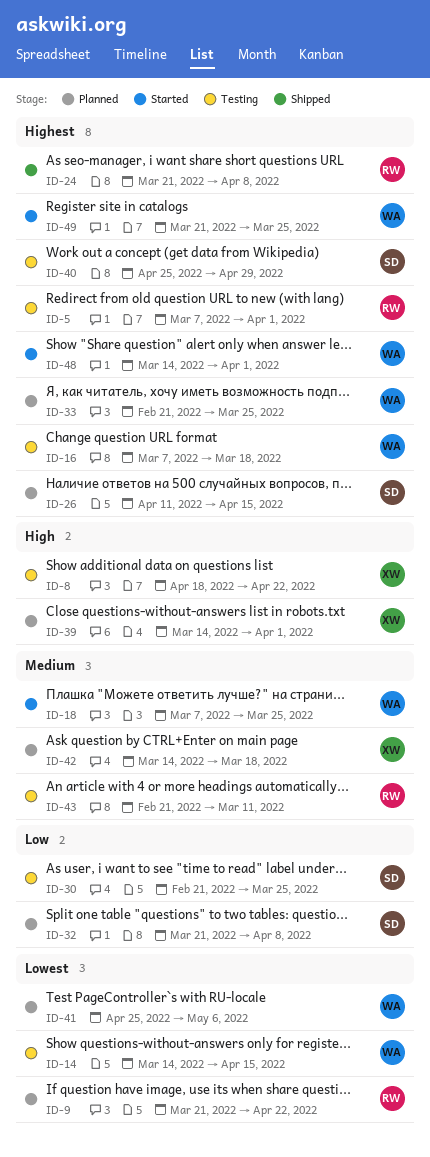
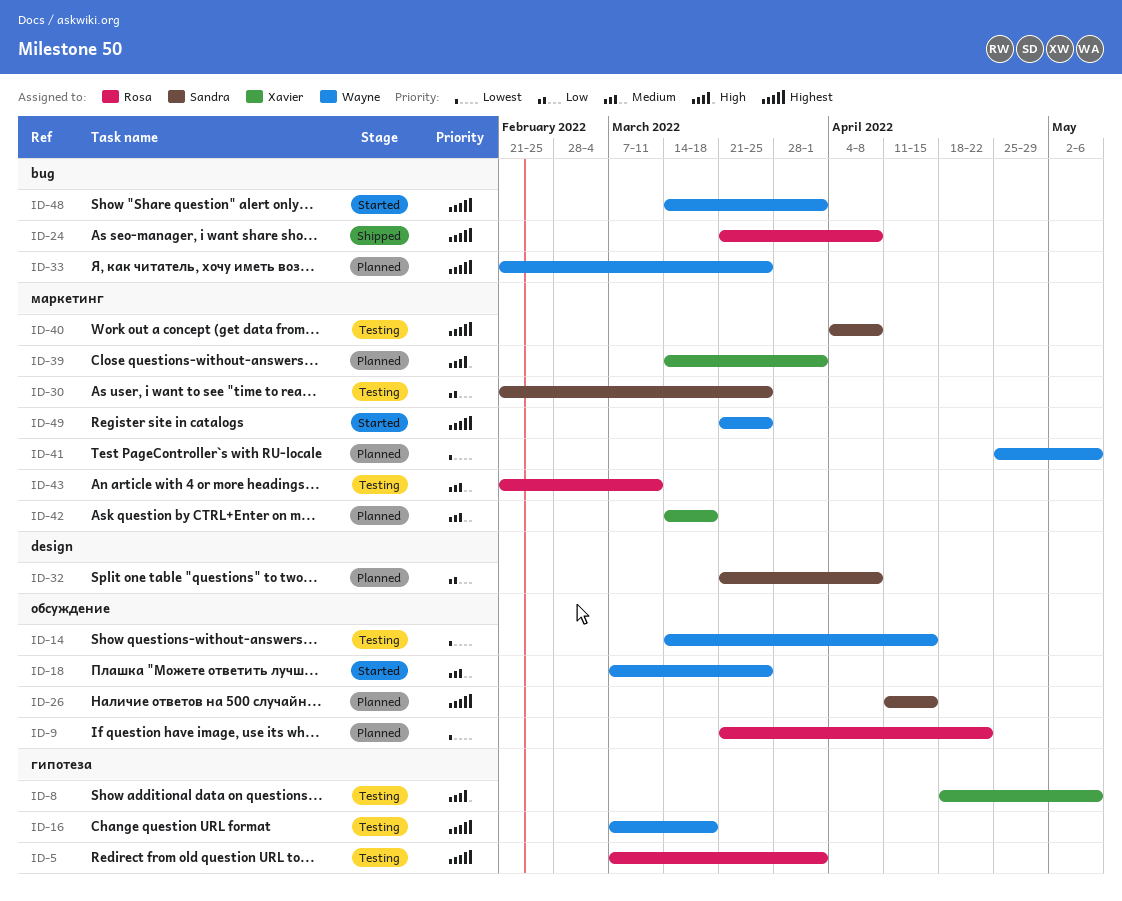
ID-8, due: Apr 22 -> May 6
ID-40, start: Apr 25 -> Apr 4
ID-40, due: Apr 29 -> Apr 8

